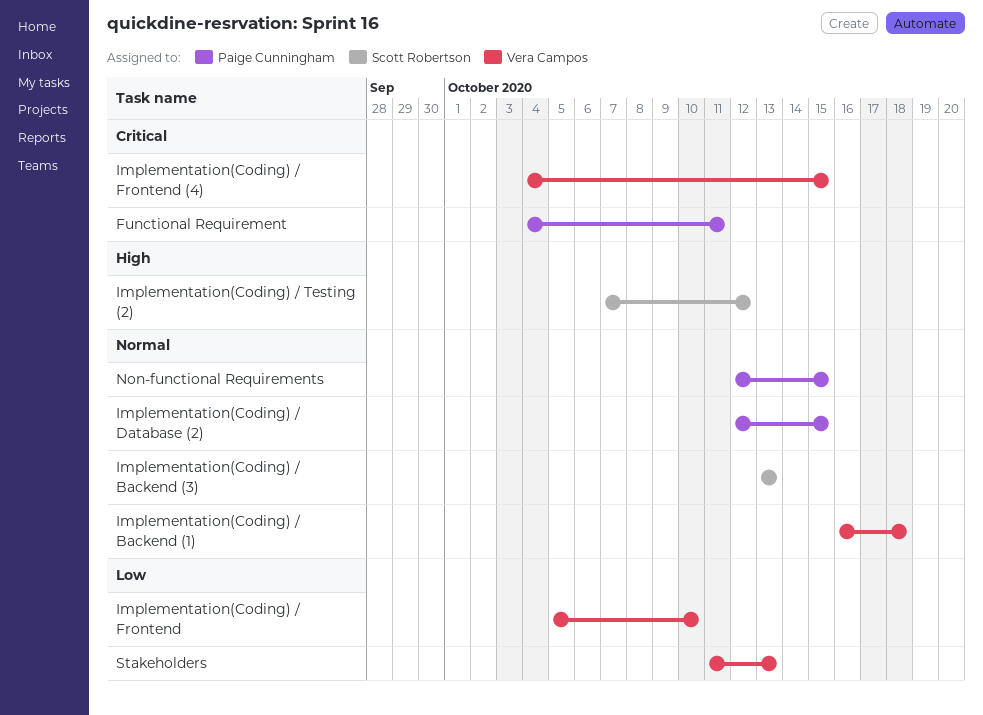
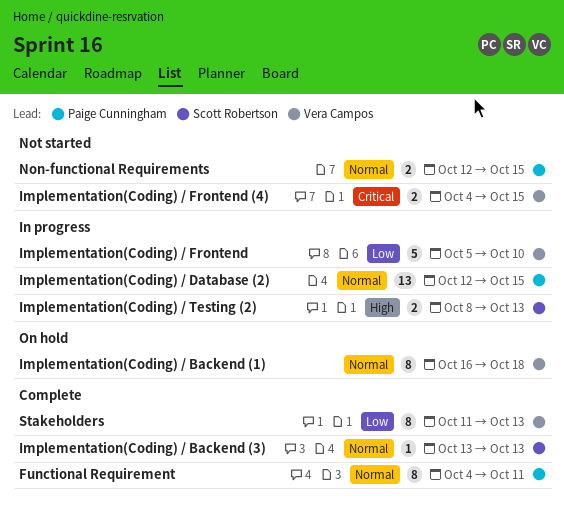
Functional Requirement, priority: Critical -> Normal
Implementation(Coding) / Testing (2), start: Oct 7 -> Oct 8
Implementation(Coding) / Testing (2), due: Oct 12 -> Oct 13

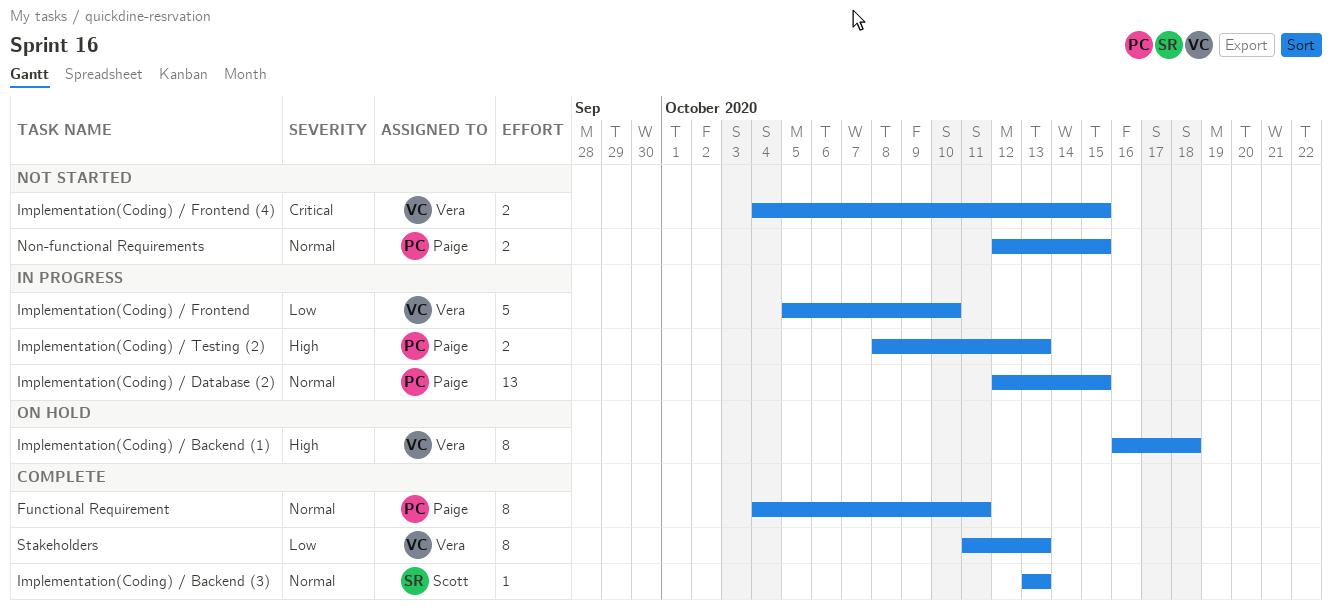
Implementation(Coding) / Backend (1), priority: Normal -> High
Implementation(Coding) / Testing (2), owner: Scott Robertson -> Paige Cunningham

